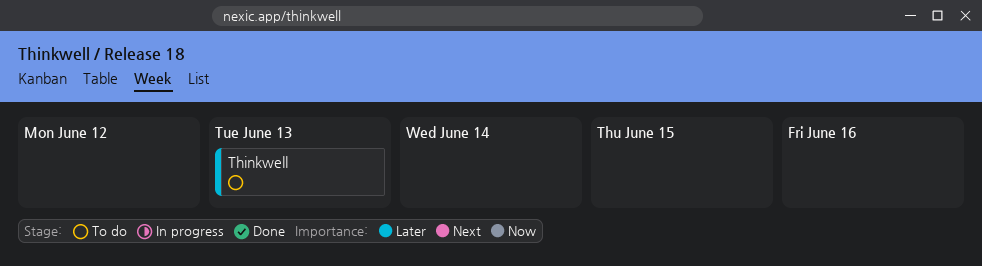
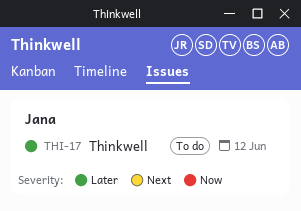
Thinkwell, due: Jun 13 -> Jun 12

